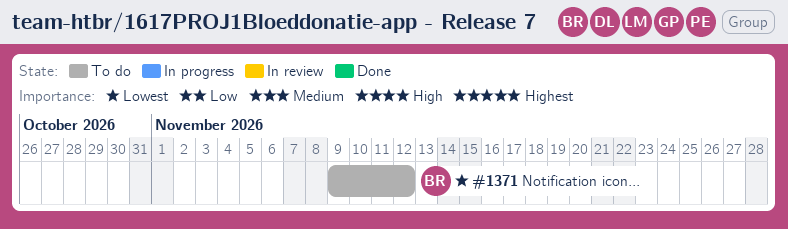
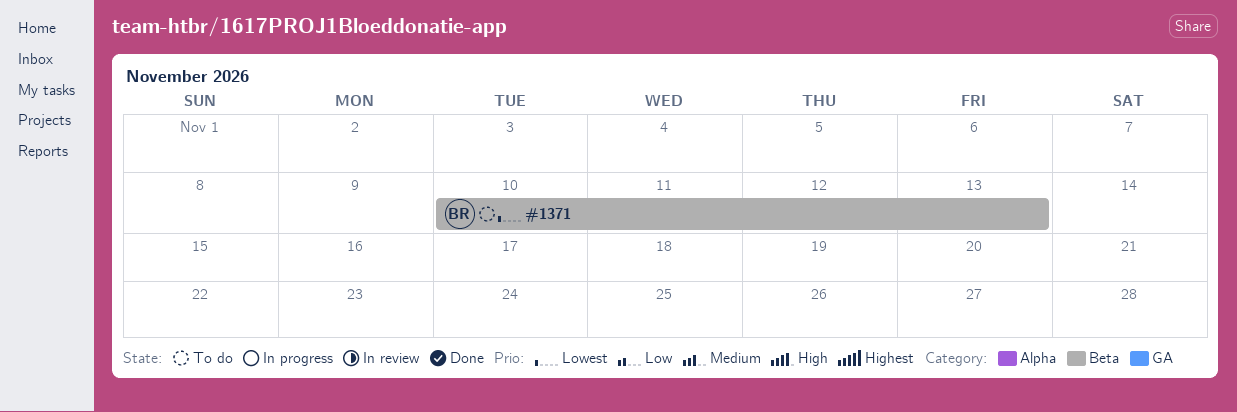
#1371, start: Nov 9 -> Nov 10
#1371, due: Nov 12 -> Nov 13

